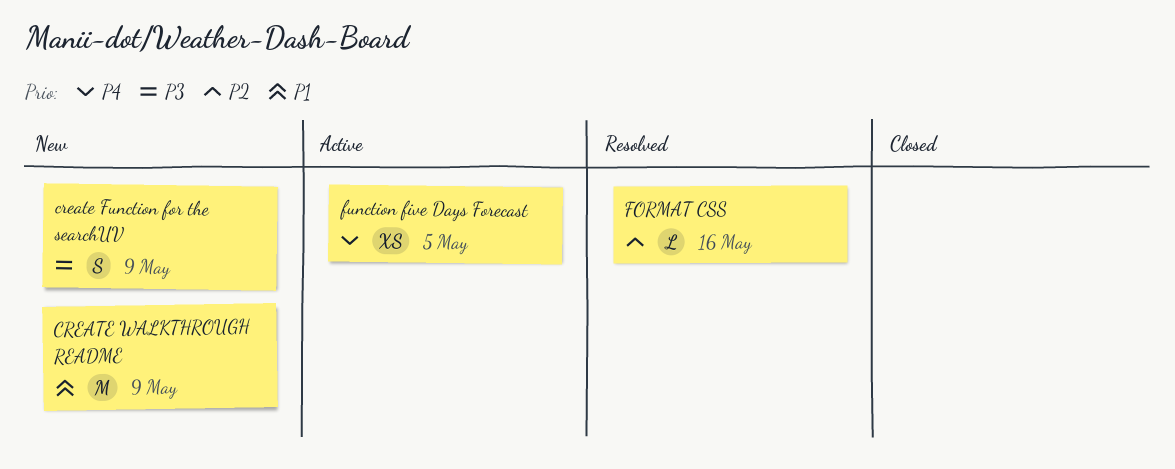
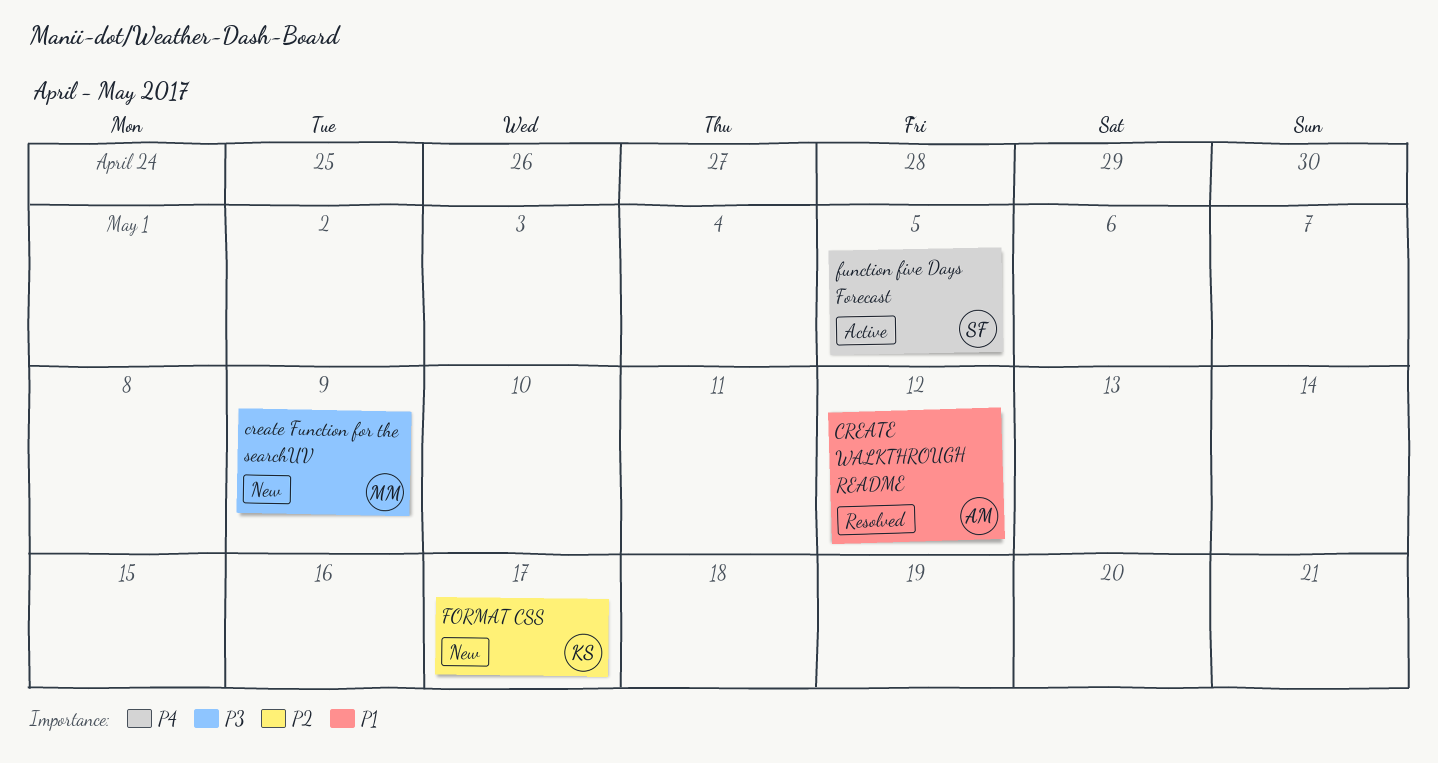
CREATE WALKTHROUGH README, status: New -> Resolved
CREATE WALKTHROUGH README, due: May 9 -> May 12
FORMAT CSS, status: Resolved -> New
FORMAT CSS, due: May 16 -> May 17

